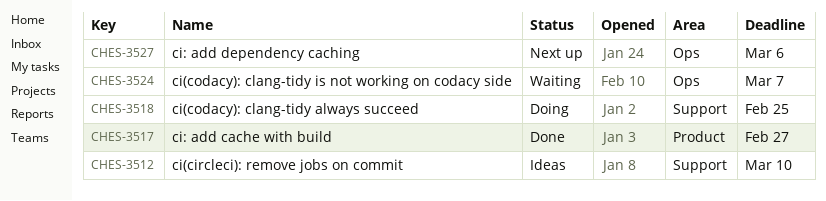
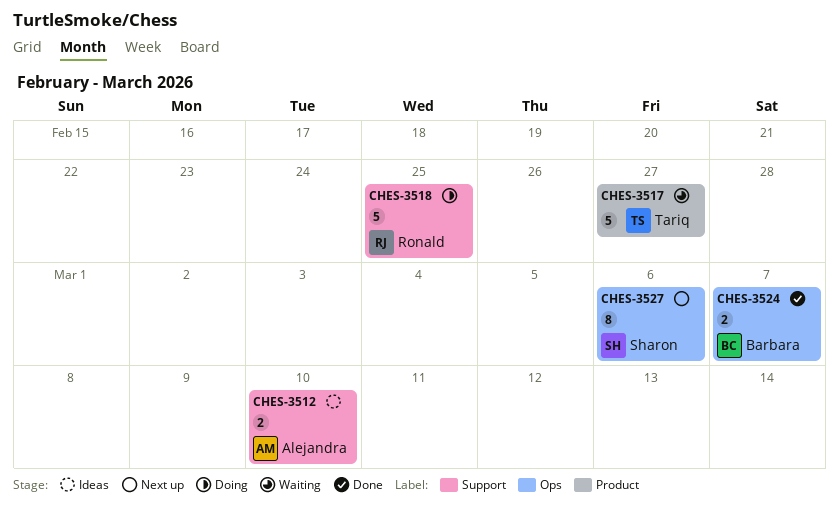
CHES-3517, status: Done -> Waiting
CHES-3524, status: Waiting -> Done

